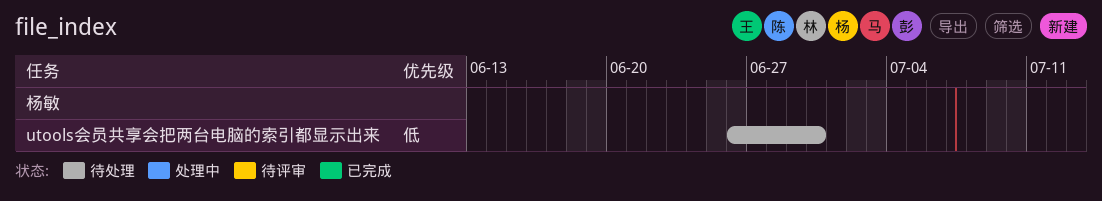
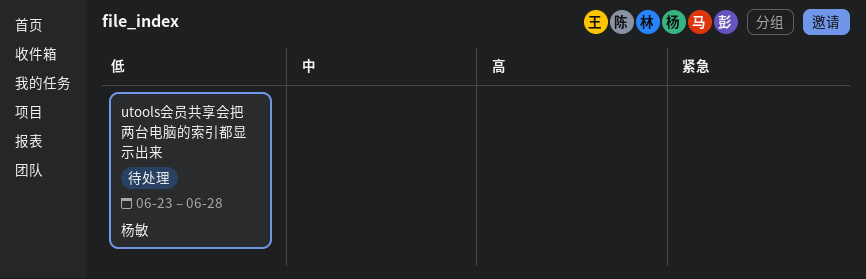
utools会员共享会把两台电脑的索引都显示出来, start: Jun 26 -> Jun 23
utools会员共享会把两台电脑的索引都显示出来, due: Jun 30 -> Jun 28

